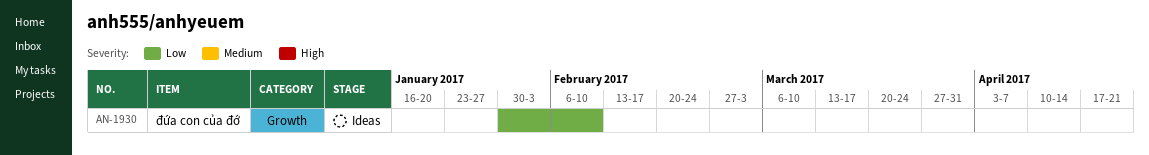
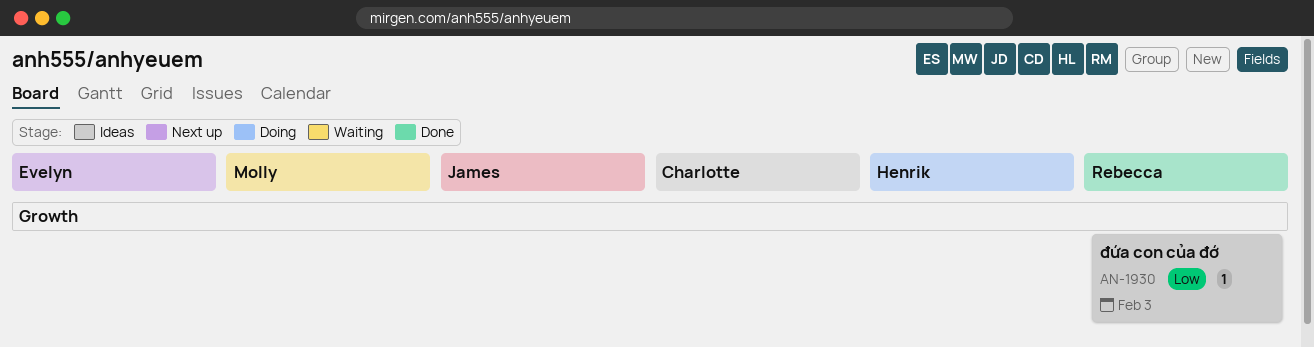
AN-1930, due: Feb 10 -> Feb 3

